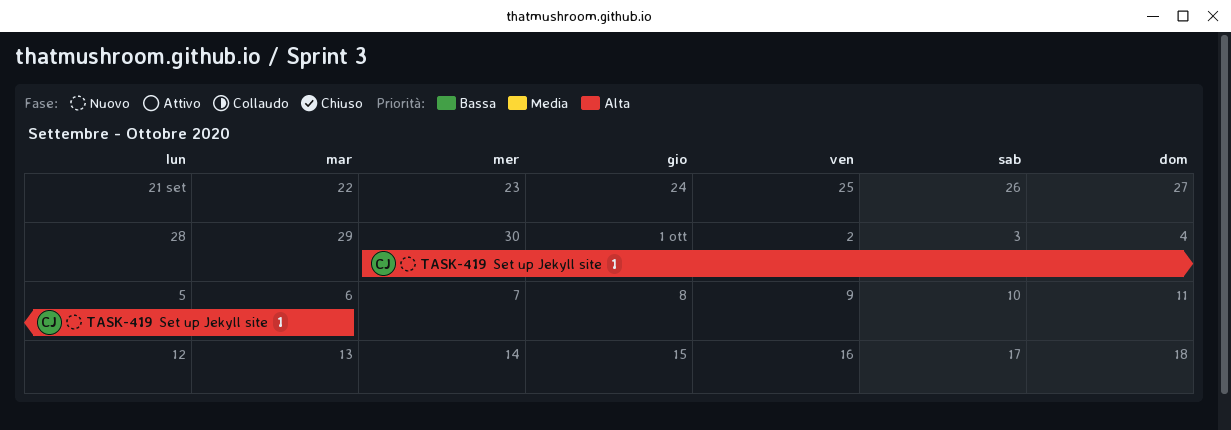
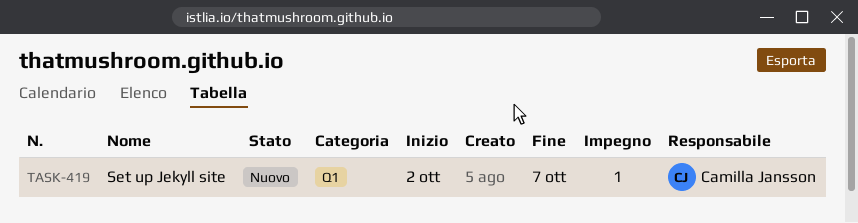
TASK-419, start: Sep 30 -> Oct 2
TASK-419, due: Oct 6 -> Oct 7

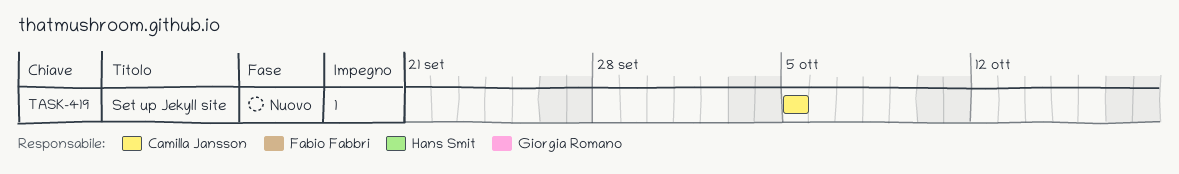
TASK-419, start: Oct 2 -> Oct 5
TASK-419, due: Oct 7 -> Oct 5

